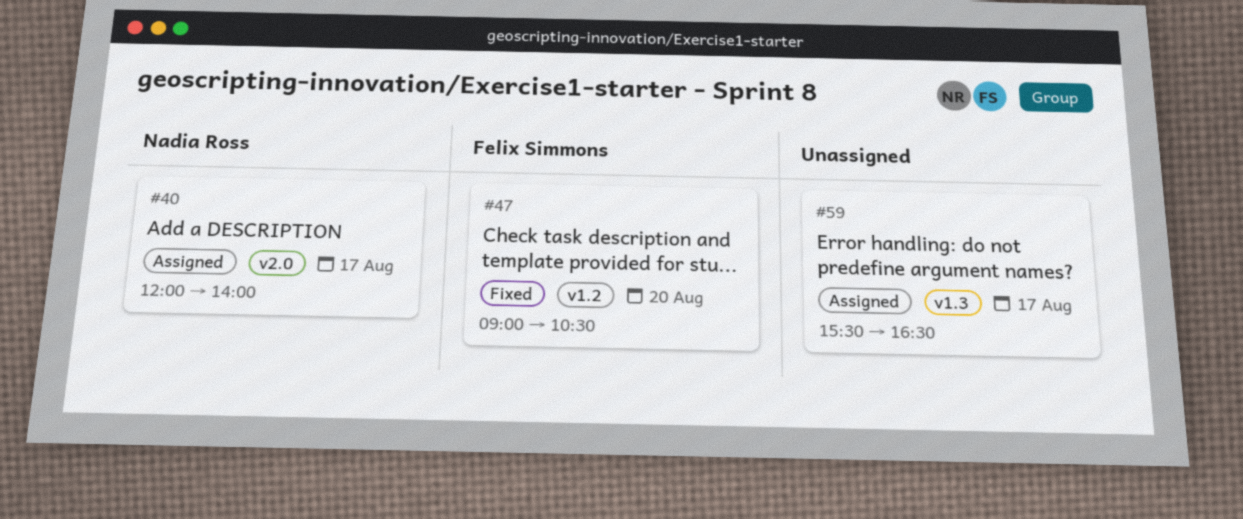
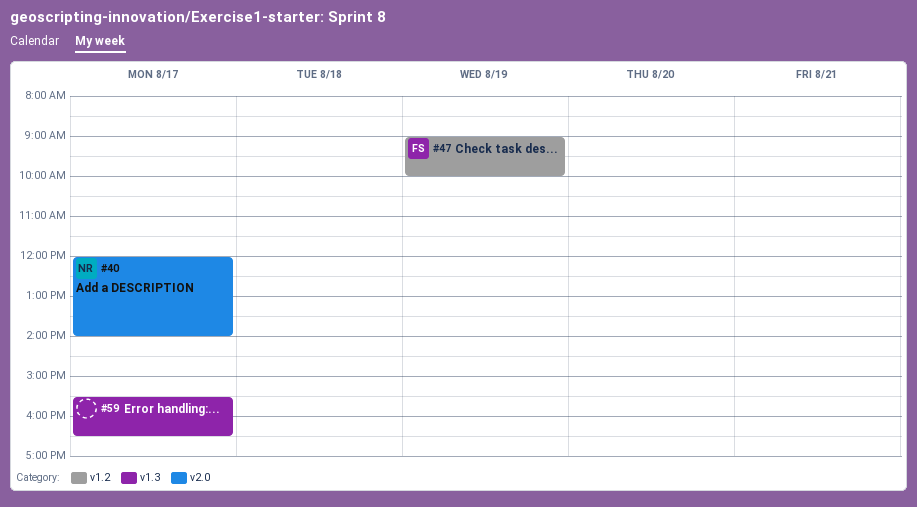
#47, day: Aug 20 -> Aug 19
#47, ends: 10:30 -> 10:00

